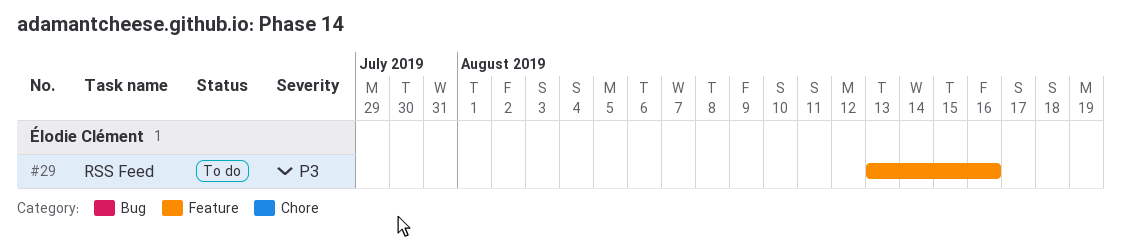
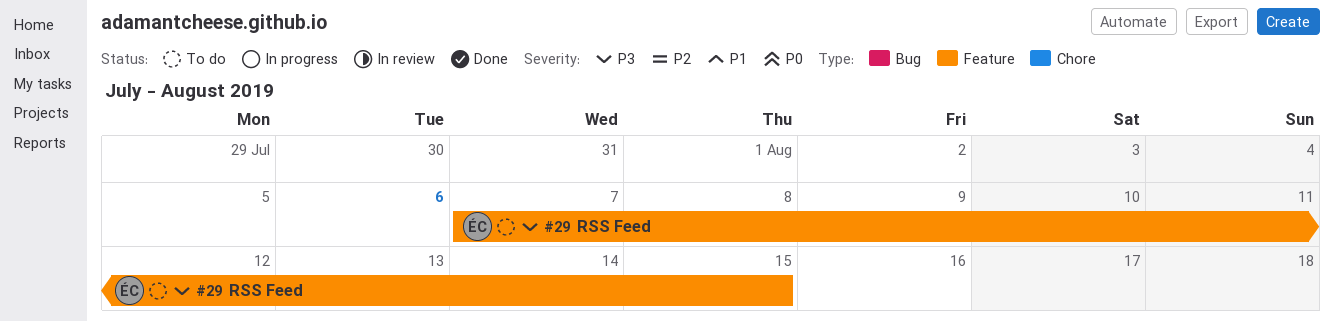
#29, start: Aug 13 -> Aug 7
#29, due: Aug 16 -> Aug 15

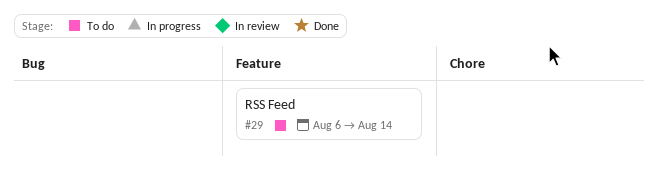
#29, start: Aug 7 -> Aug 6
#29, due: Aug 15 -> Aug 14

